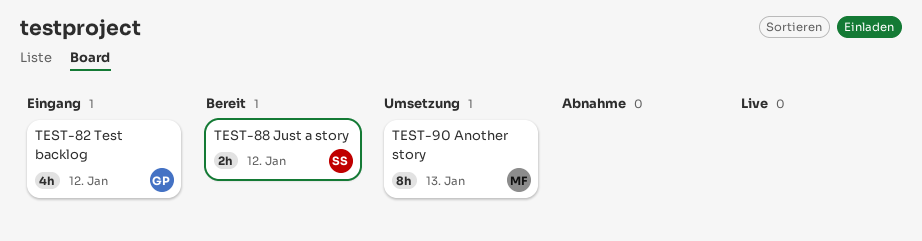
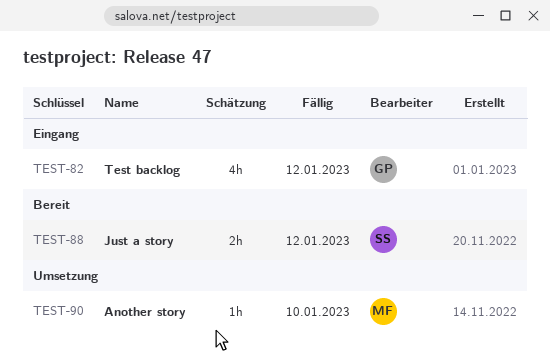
TEST-90, estimate: 8h -> 1h
TEST-90, due: Jan 13 -> Jan 10

